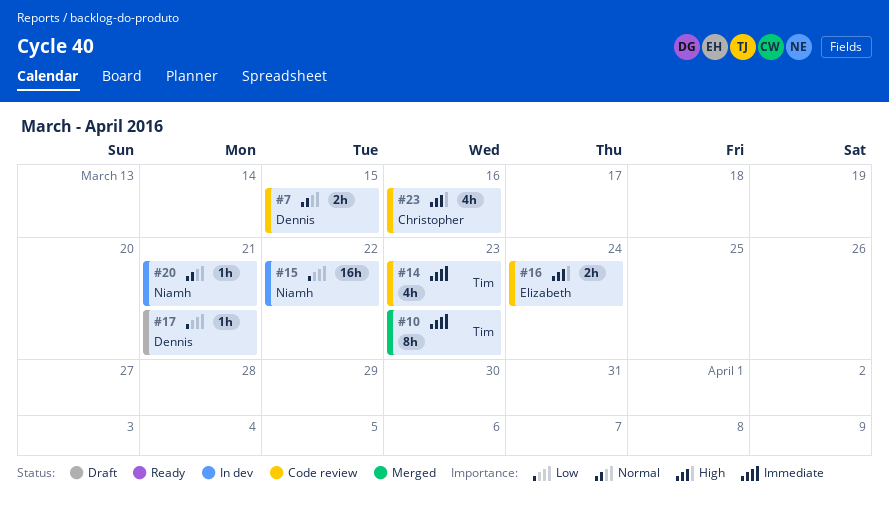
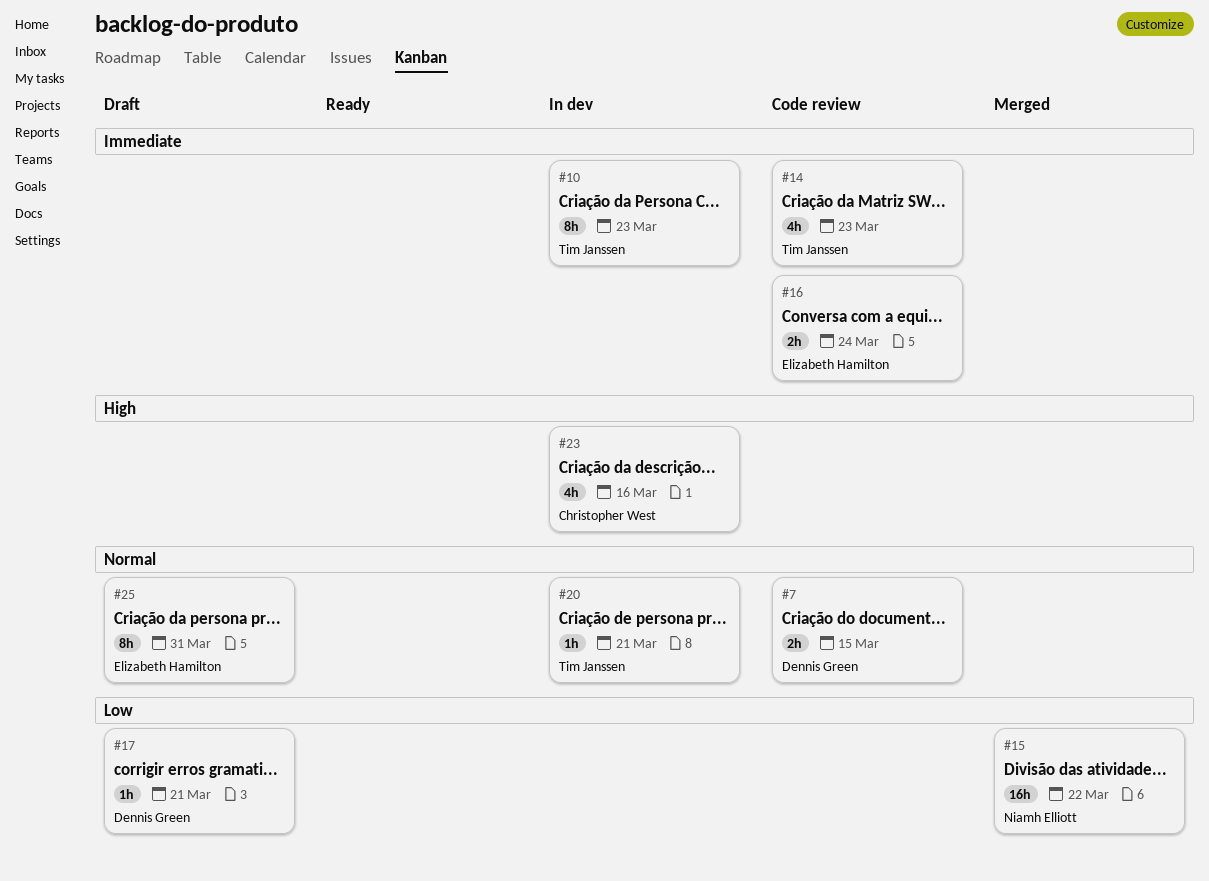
#10, status: Merged -> In dev
#15, status: In dev -> Merged
#16, priority: High -> Immediate
#20, owner: Niamh Elliott -> Tim Janssen
#23, status: Code review -> In dev
#25: none -> present

